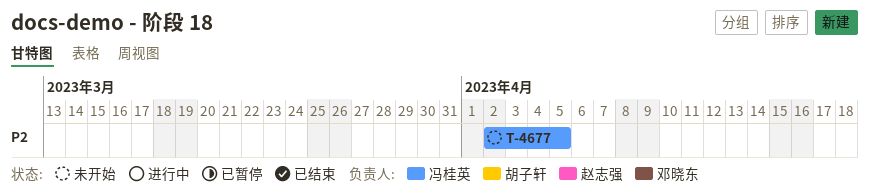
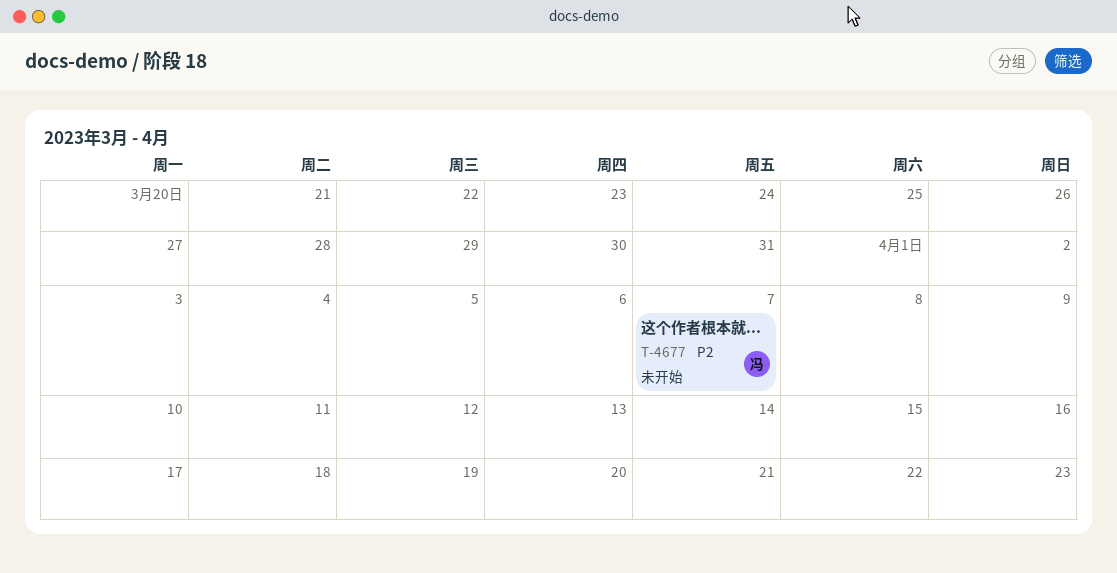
T-4677, due: Apr 5 -> Apr 7

